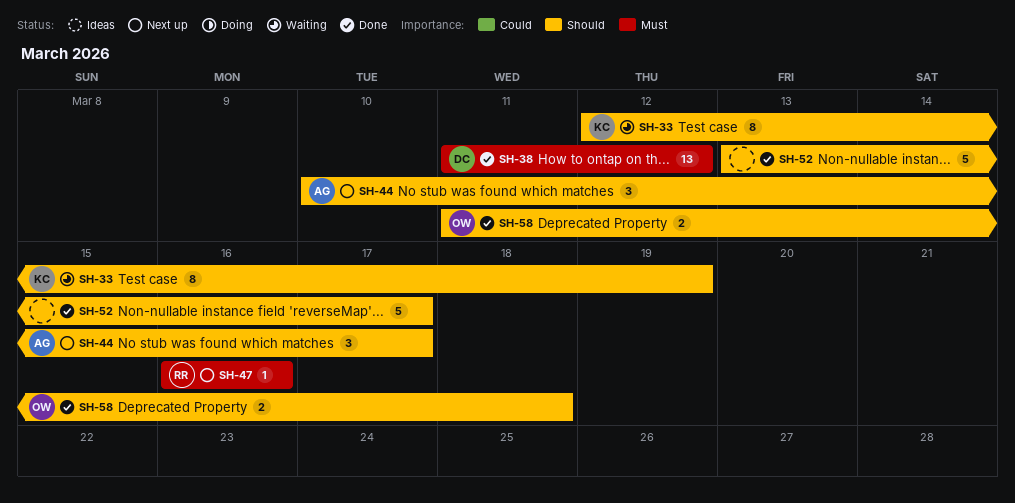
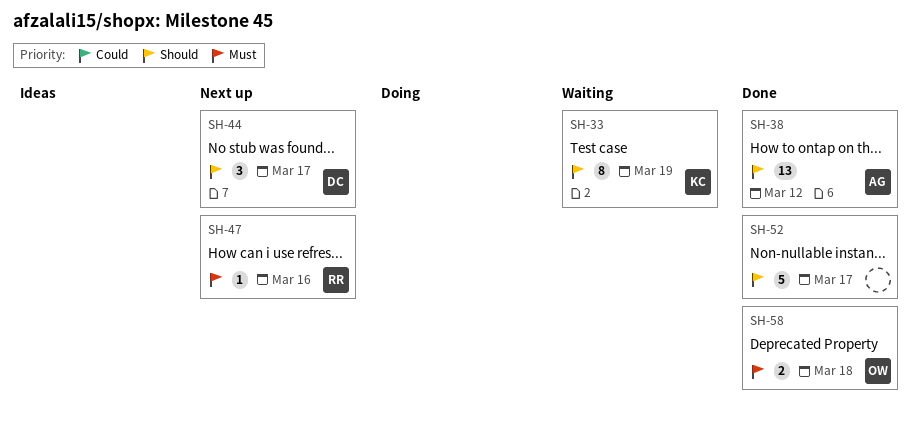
SH-38, owner: DC -> AG
SH-38, priority: Must -> Should
SH-44, owner: AG -> DC
SH-58, priority: Should -> Must

